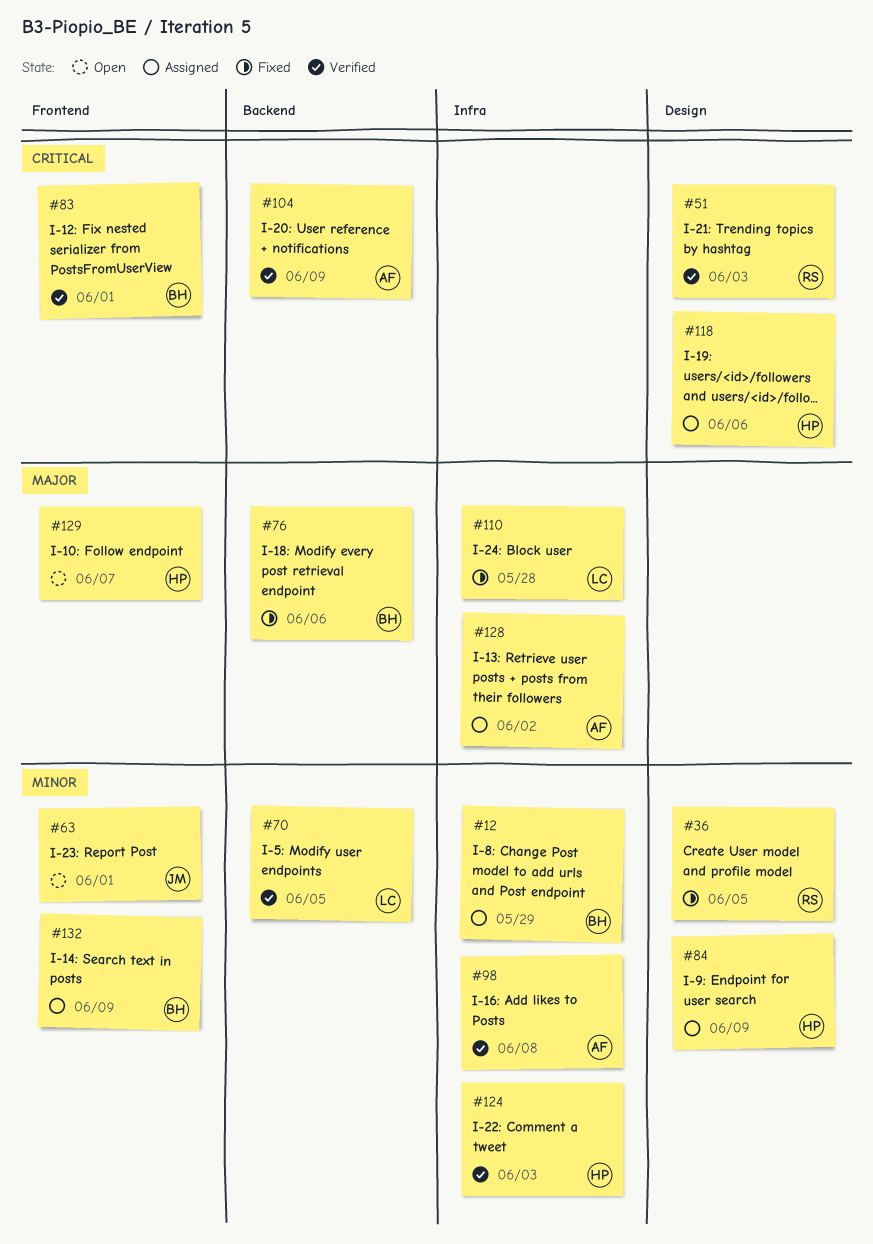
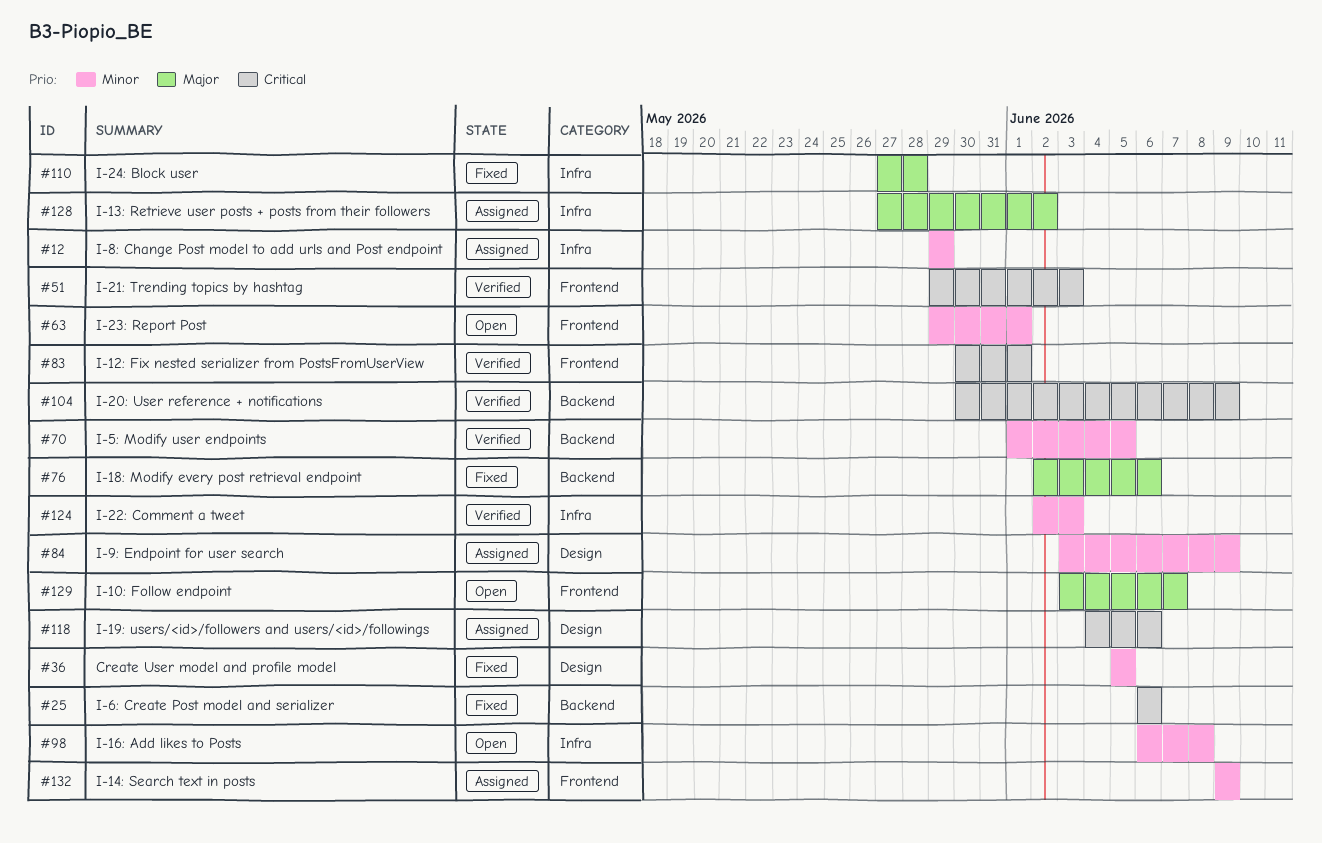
#25: none -> present
#51, label: Design -> Frontend
#98, status: Verified -> Open

